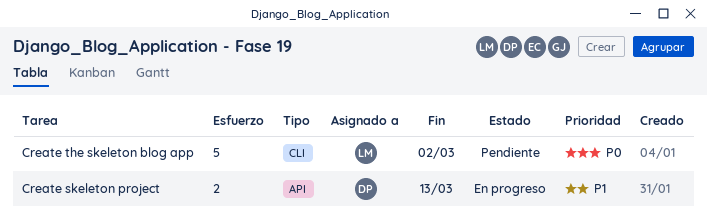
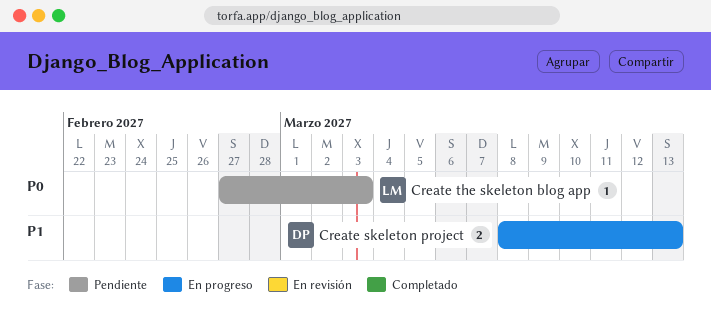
Create the skeleton blog app, estimate: 5 -> 1
Create the skeleton blog app, due: Mar 2 -> Mar 3

